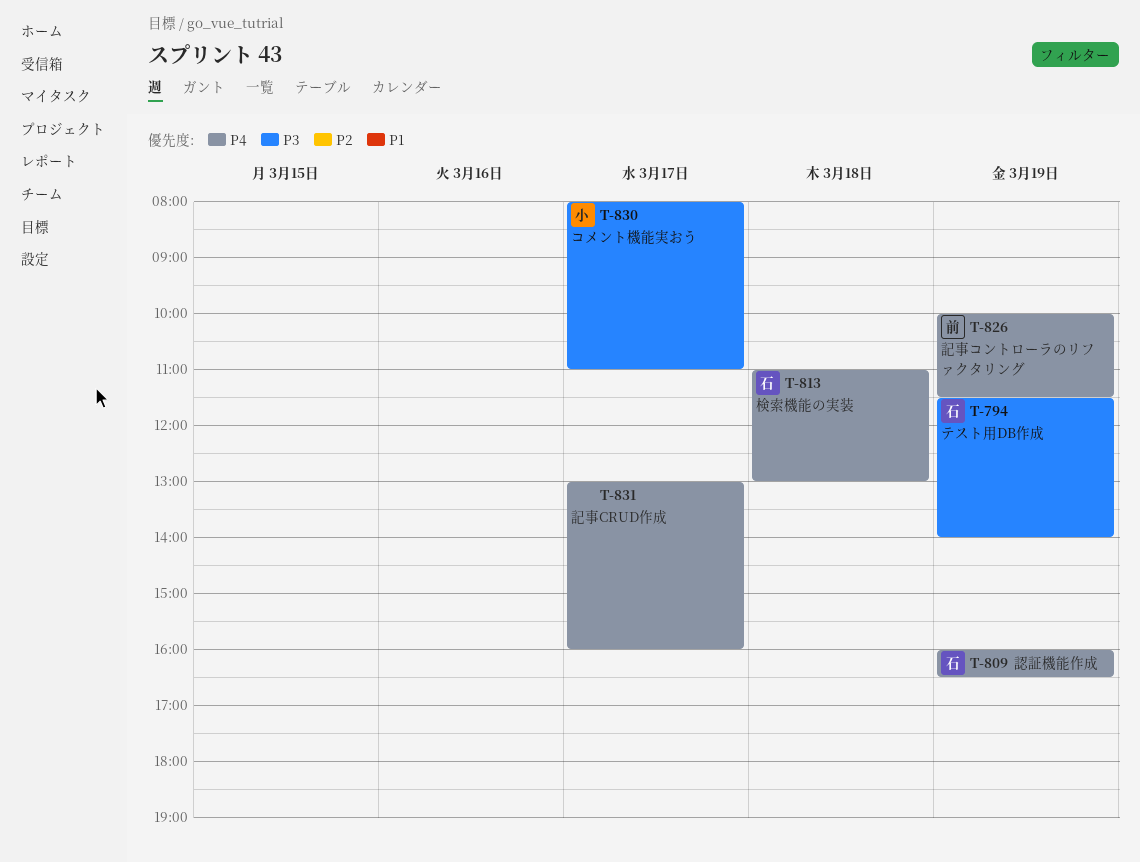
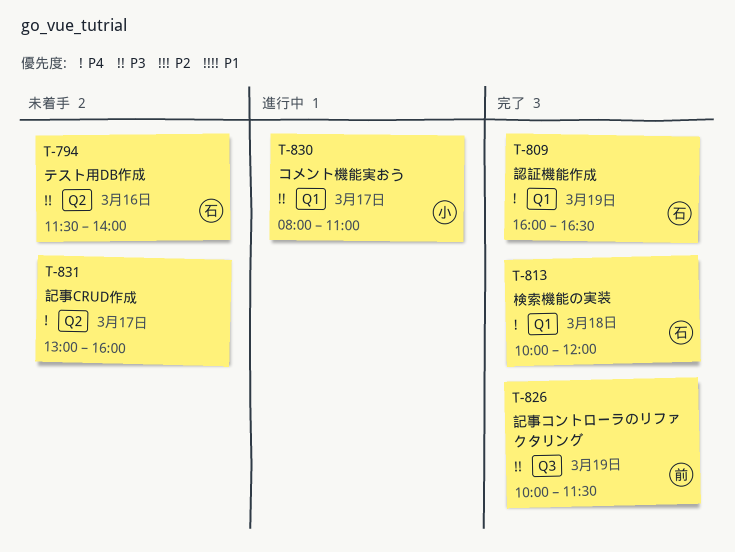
T-794, day: Mar 19 -> Mar 16
T-813, begins: 11:00 -> 10:00
T-813, ends: 13:00 -> 12:00
T-826, priority: P4 -> P3

